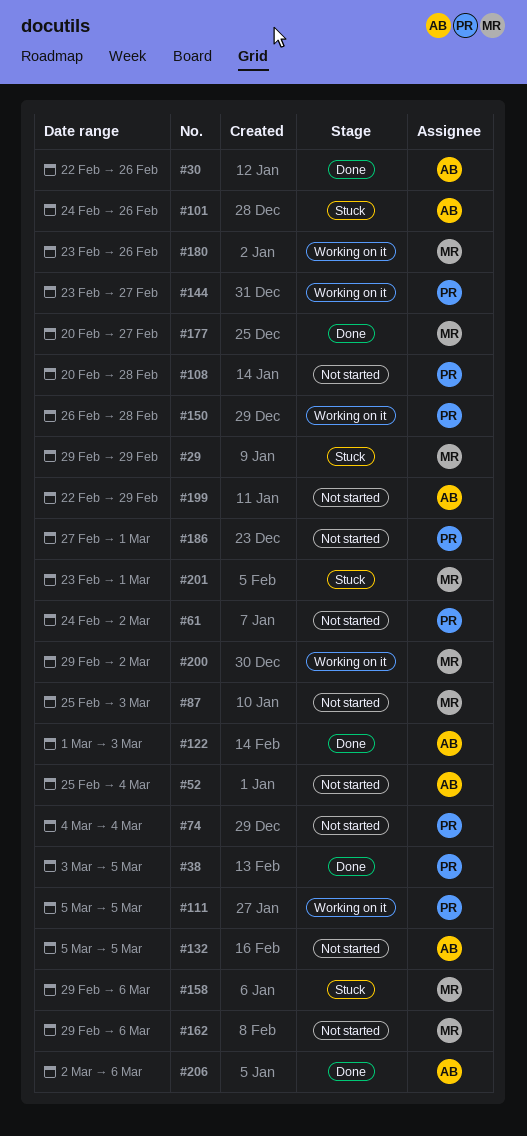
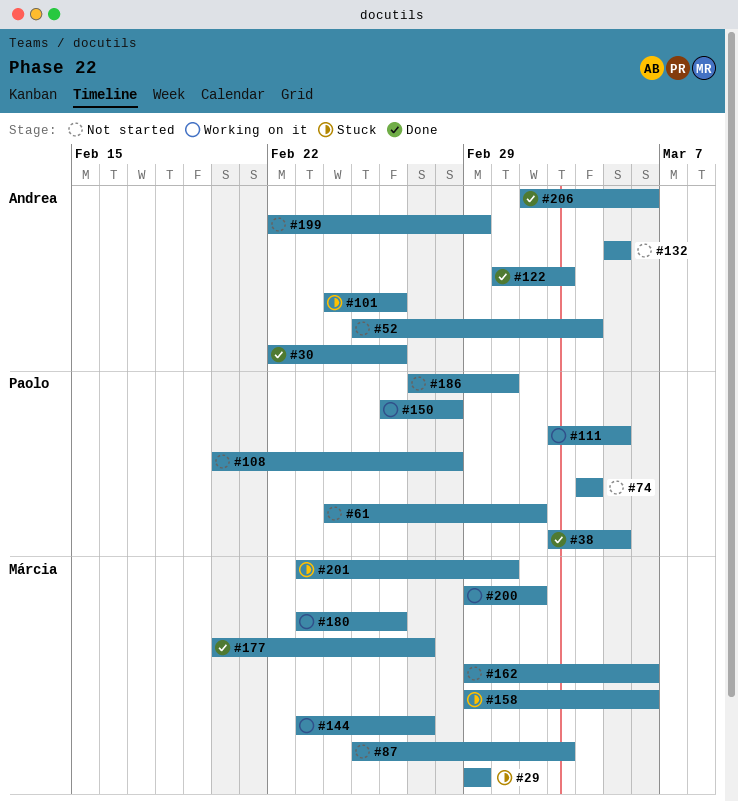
#111, start: Mar 5 -> Mar 3
#144, owner: Paolo -> Márcia

